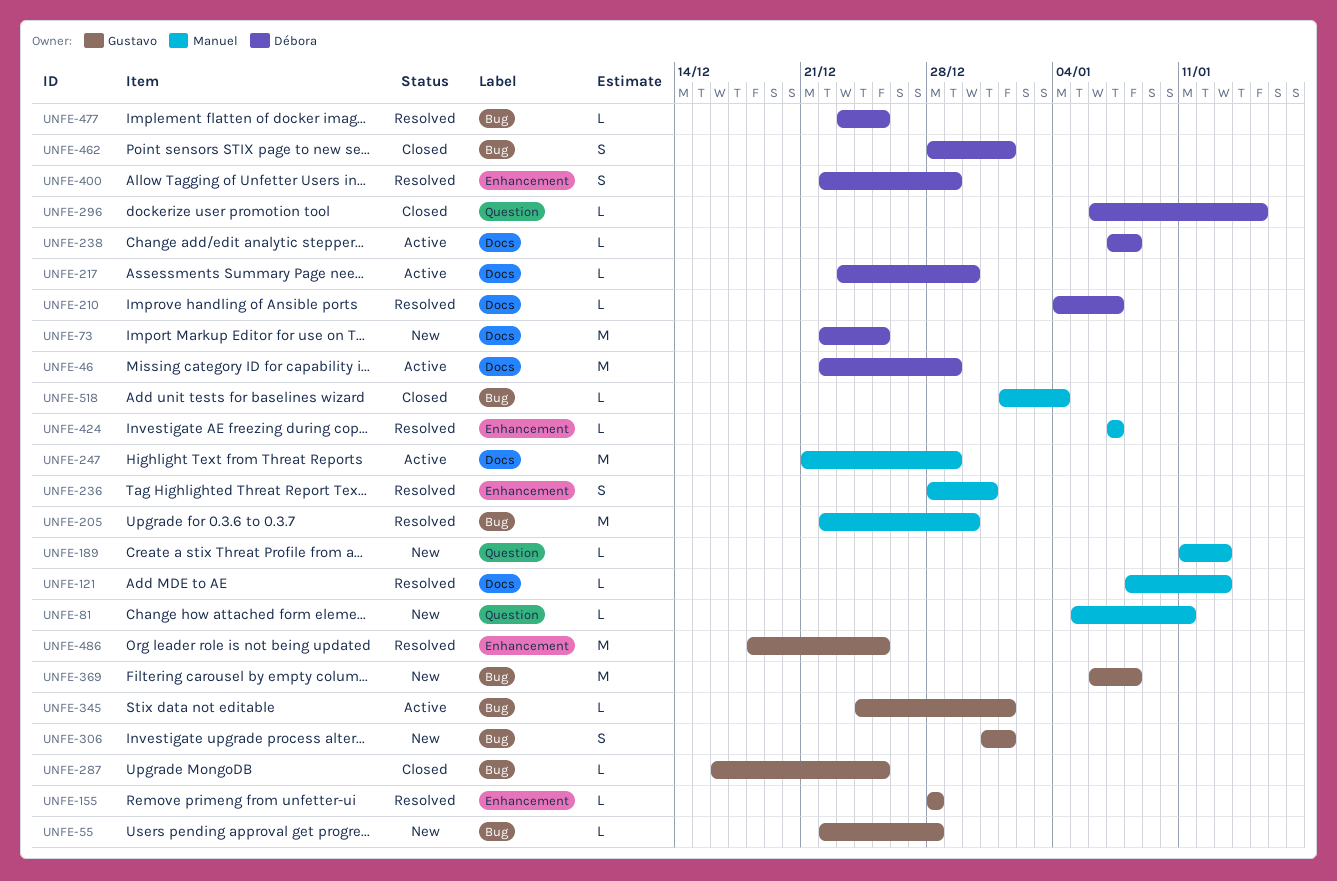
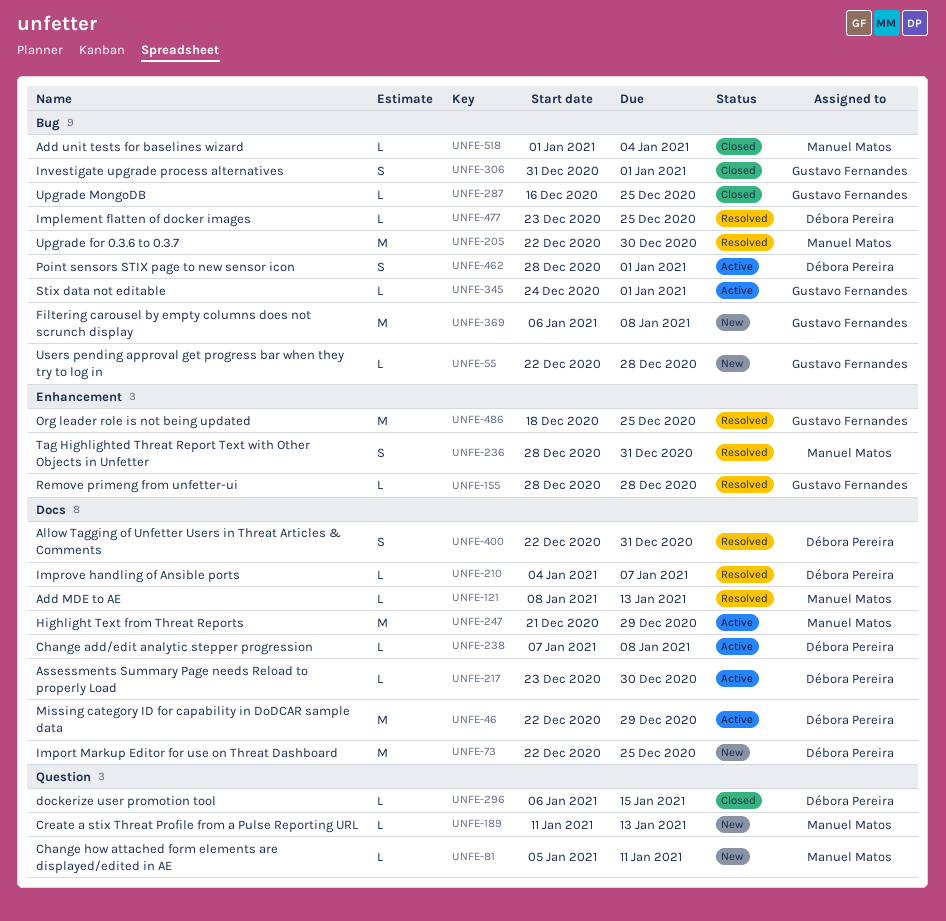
UNFE-306, status: New -> Closed
UNFE-400, label: Enhancement -> Docs
UNFE-400, due: Dec 29 -> Dec 31
UNFE-424: present -> none
UNFE-462, status: Closed -> Active

